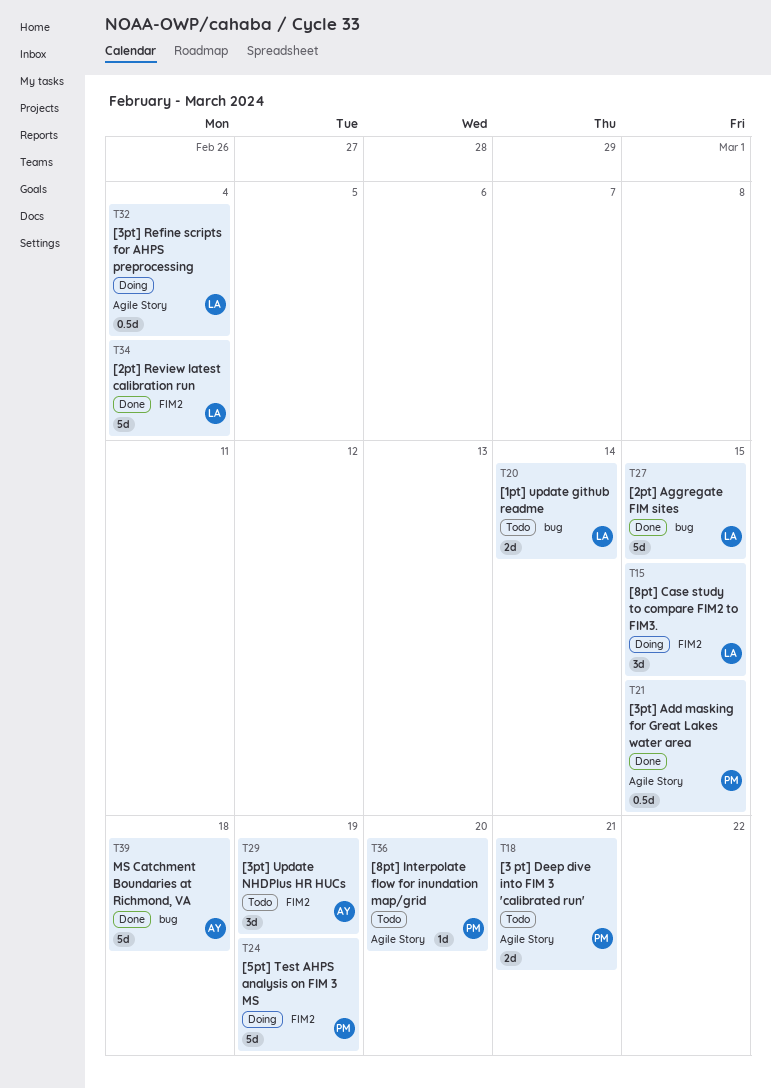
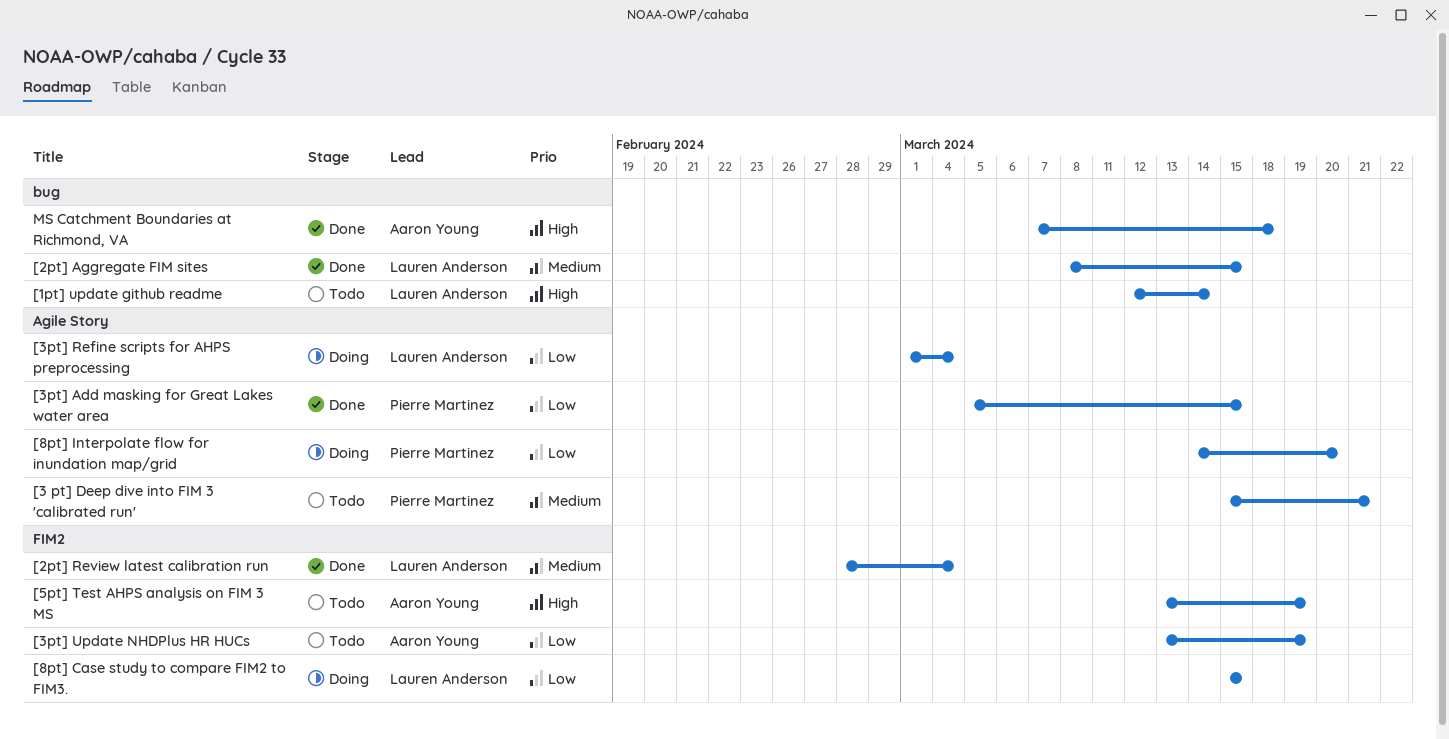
[5pt] Test AHPS analysis on FIM 3 MS, status: Doing -> Todo
[5pt] Test AHPS analysis on FIM 3 MS, owner: Pierre Martinez -> Aaron Young
[8pt] Interpolate flow for inundation map/grid, status: Todo -> Doing

